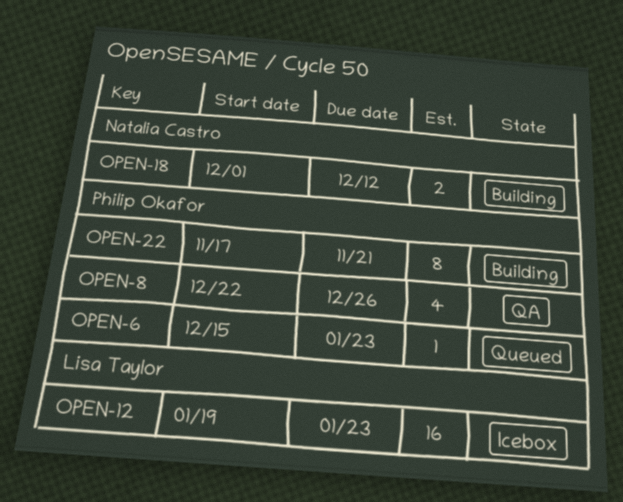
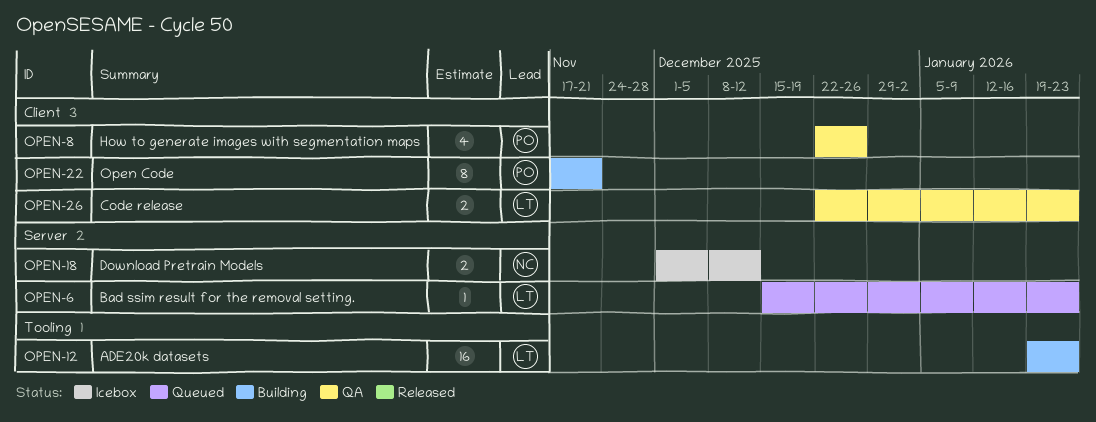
OPEN-6, owner: Philip Okafor -> Lisa Taylor
OPEN-12, status: Icebox -> Building
OPEN-18, status: Building -> Icebox
OPEN-26: none -> present

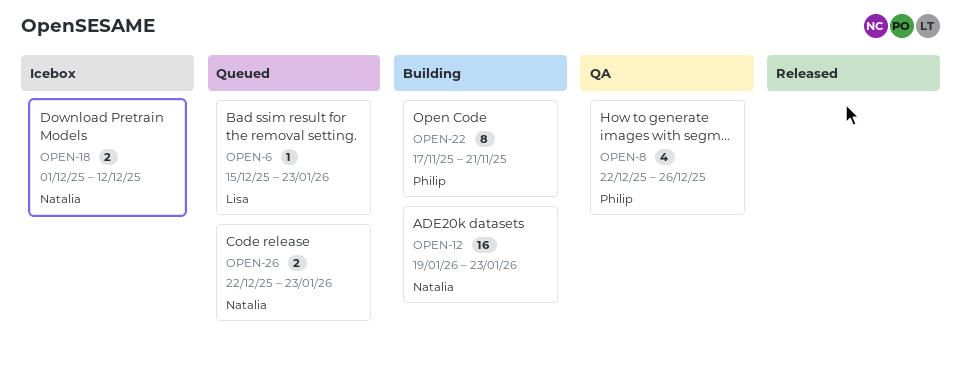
OPEN-12, owner: Lisa -> Natalia
OPEN-26, status: QA -> Queued
OPEN-26, owner: Lisa -> Natalia

